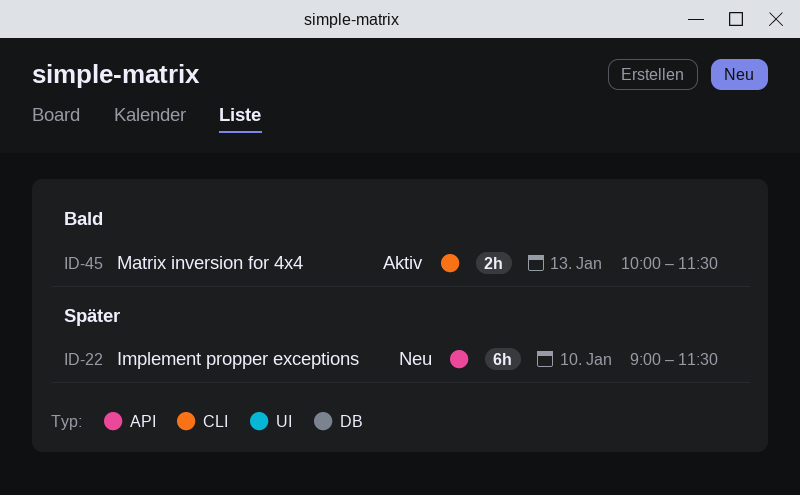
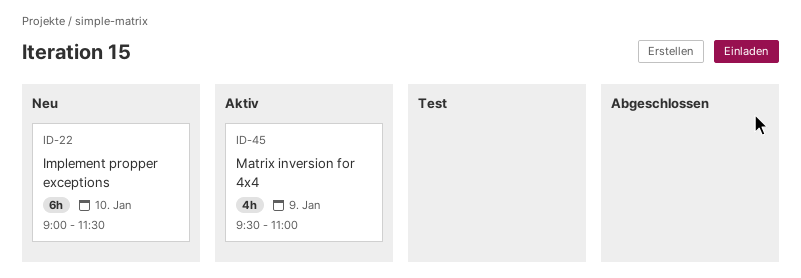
ID-45, estimate: 2h -> 4h
ID-45, day: Jan 13 -> Jan 9
ID-45, begins: 10:00 -> 09:30
ID-45, ends: 11:30 -> 11:00

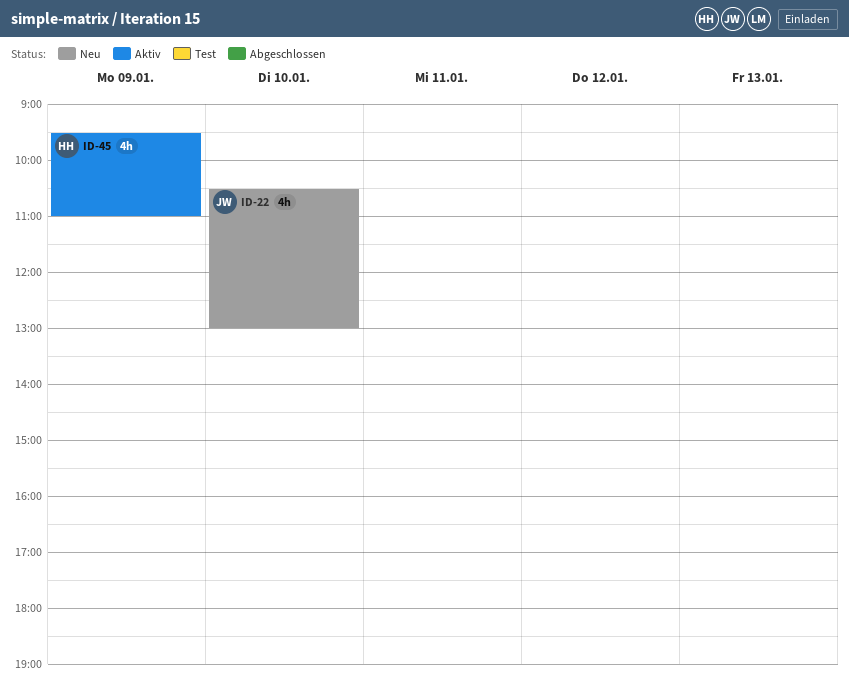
ID-22, estimate: 6h -> 4h
ID-22, begins: 09:00 -> 10:30
ID-22, ends: 11:30 -> 13:00

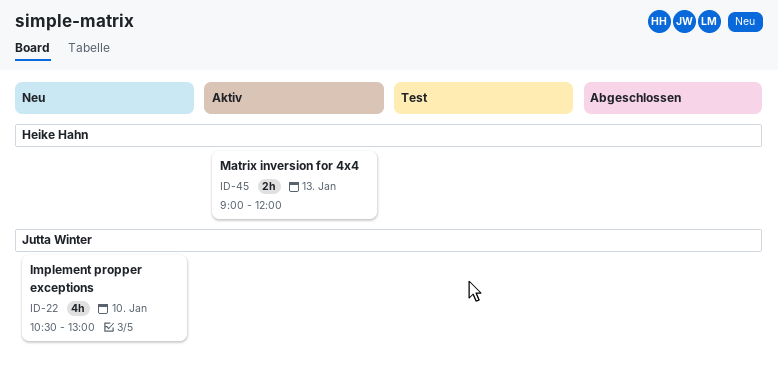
ID-45, estimate: 4h -> 2h
ID-45, day: Jan 9 -> Jan 13
ID-45, begins: 09:30 -> 09:00
ID-45, ends: 11:00 -> 12:00

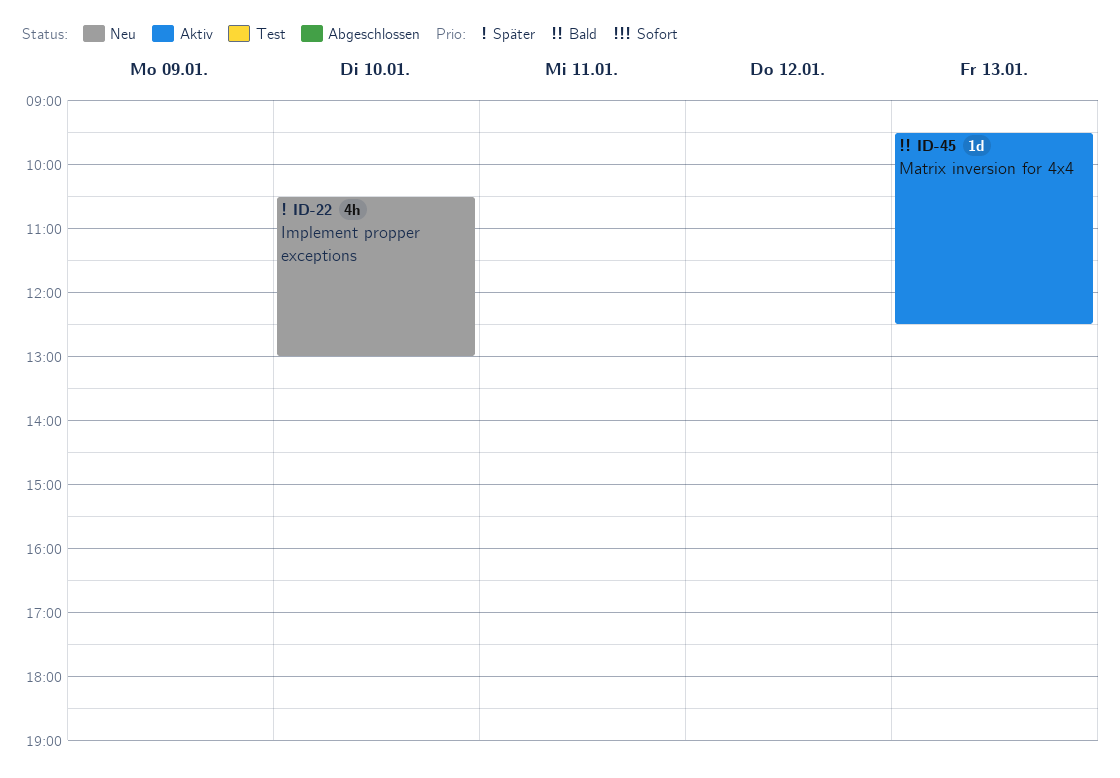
ID-45, estimate: 2h -> 1d
ID-45, begins: 09:00 -> 09:30
ID-45, ends: 12:00 -> 12:30

